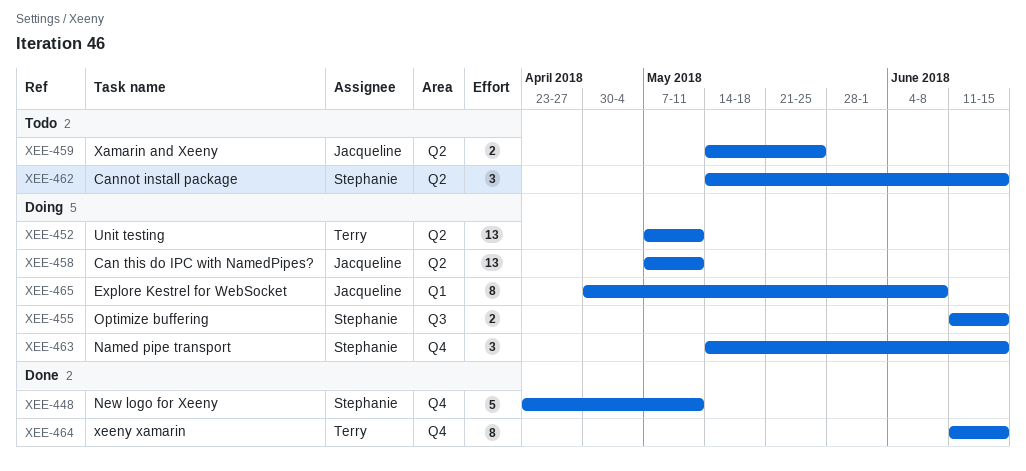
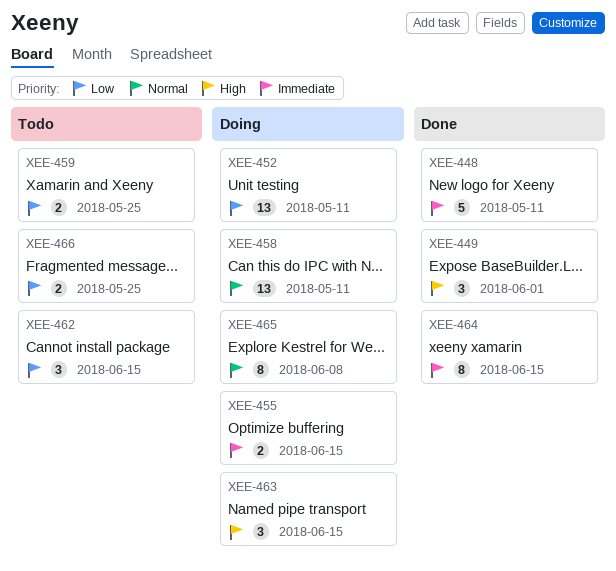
XEE-449: none -> present
XEE-466: none -> present

